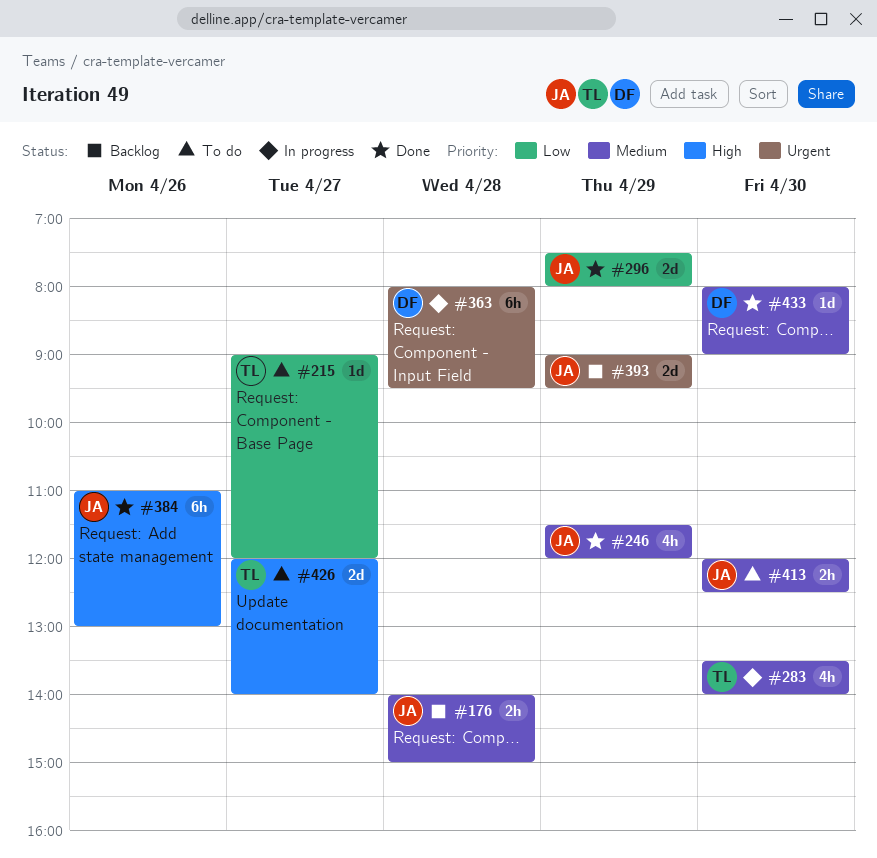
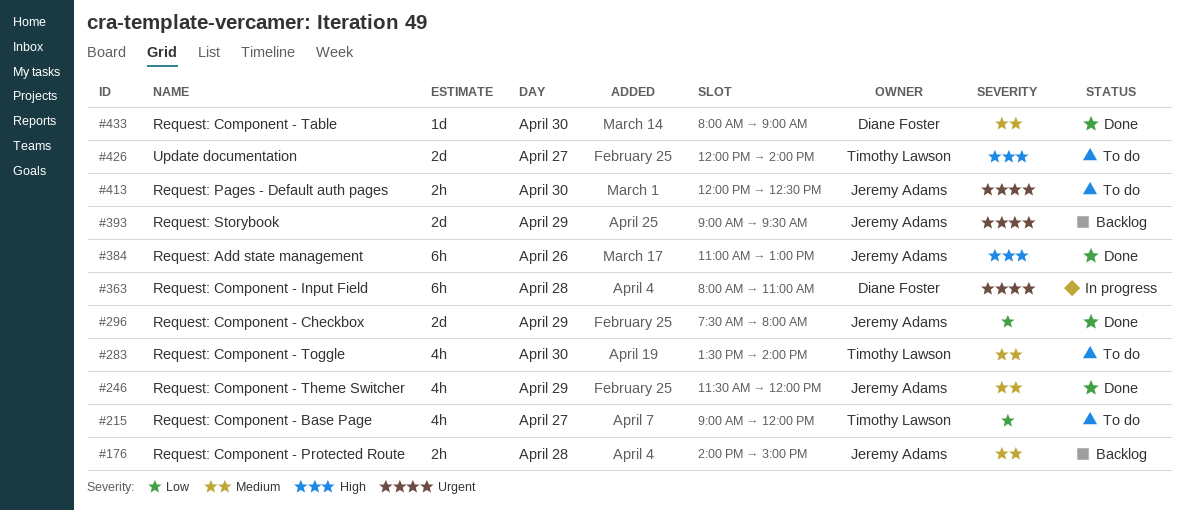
#215, estimate: 1d -> 4h
#283, status: In progress -> To do
#363, ends: 09:30 -> 11:00
#413, priority: Medium -> Urgent

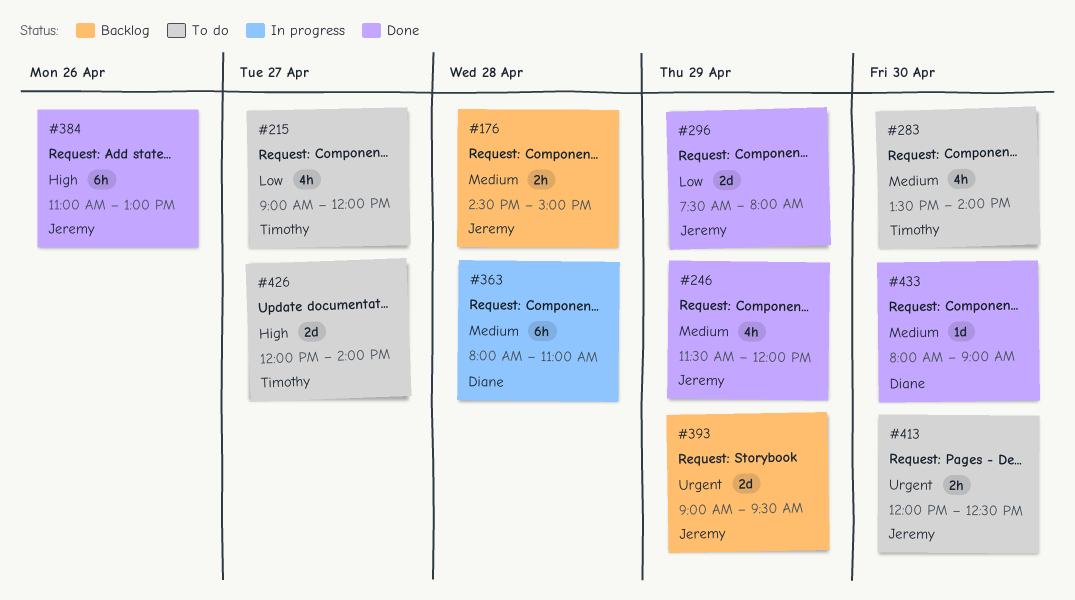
#176, begins: 14:00 -> 14:30
#363, priority: Urgent -> Medium

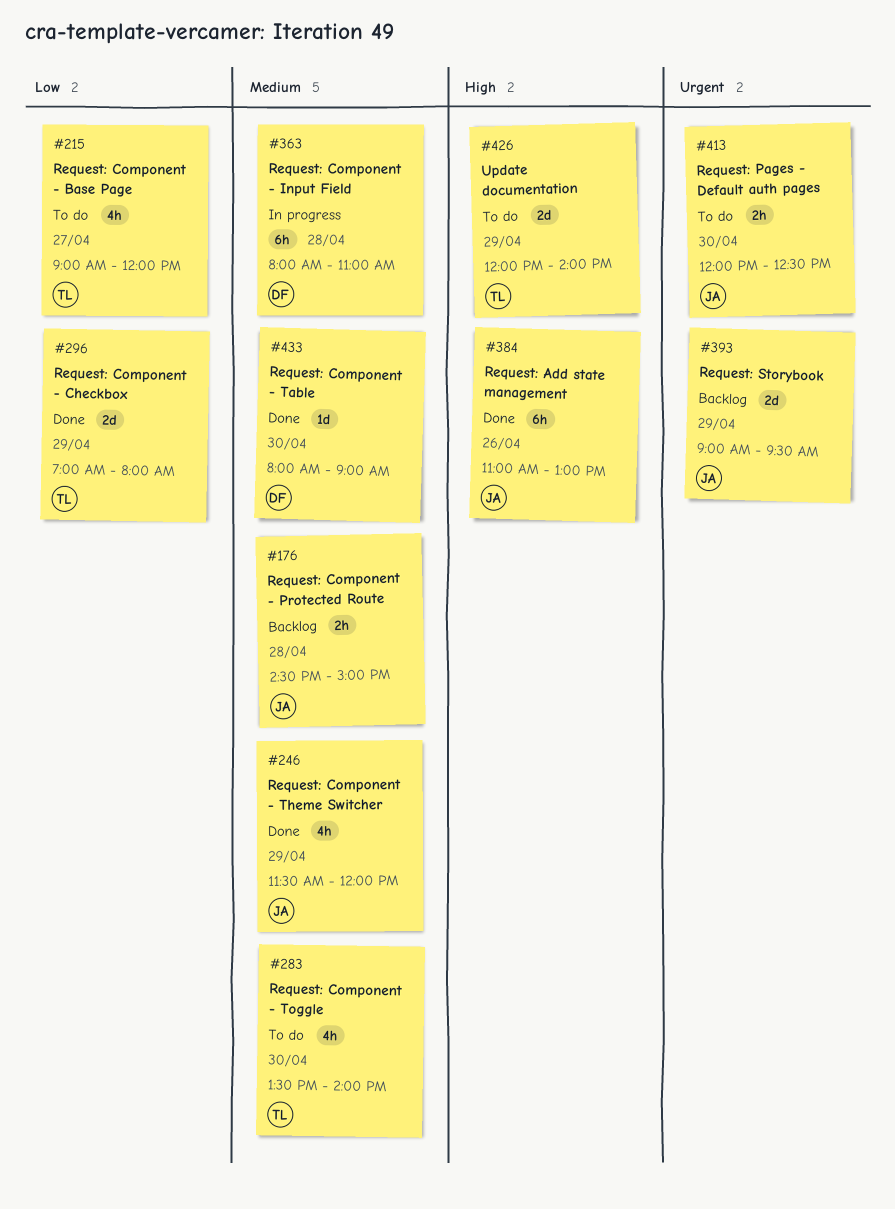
#296, owner: Jeremy -> Timothy
#296, begins: 07:30 -> 07:00
#426, day: Apr 27 -> Apr 29

